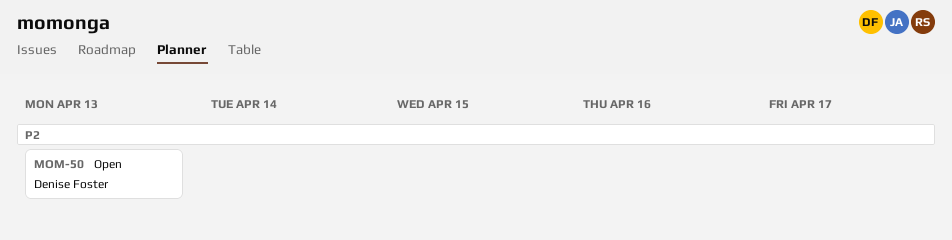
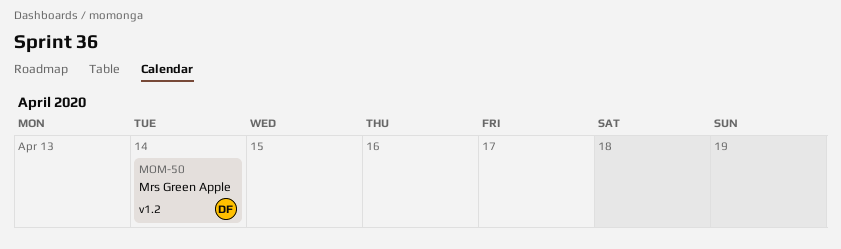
MOM-50, due: Apr 13 -> Apr 14

